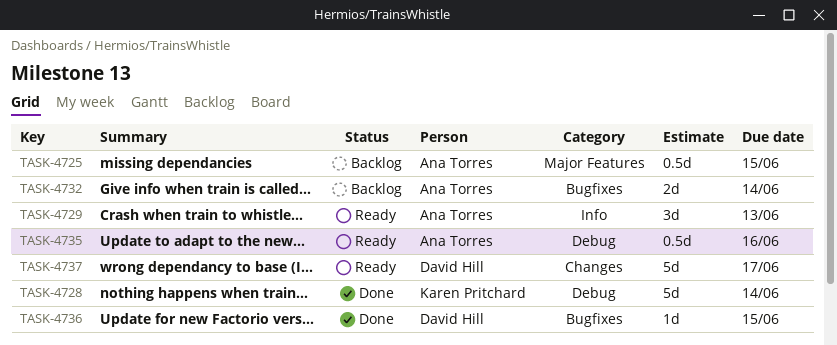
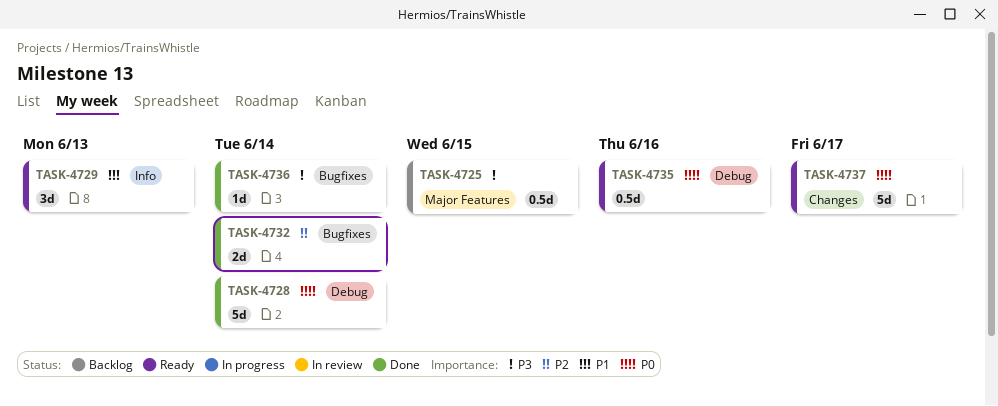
TASK-4732, status: Backlog -> Done
TASK-4736, due: Jun 15 -> Jun 14

